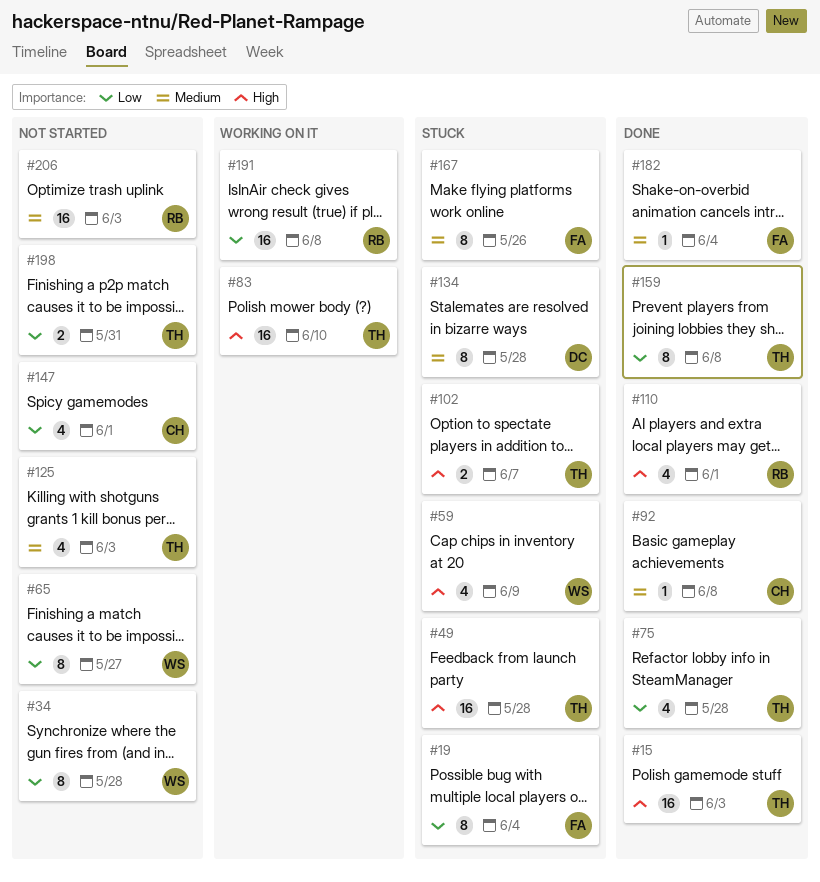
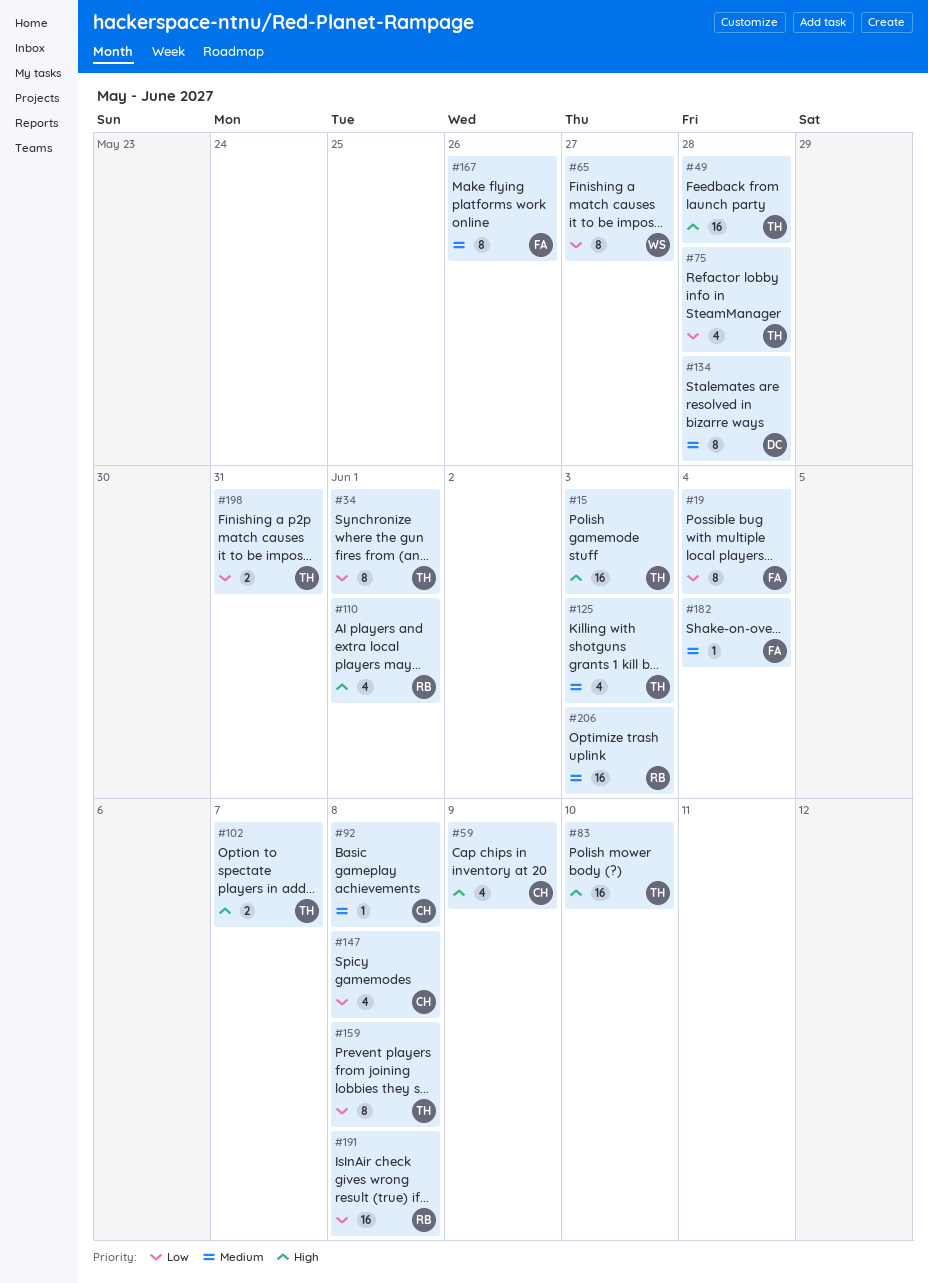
#34, owner: WS -> TH
#34, due: May 28 -> Jun 1
#59, owner: WS -> CH
#147, due: Jun 1 -> Jun 8

